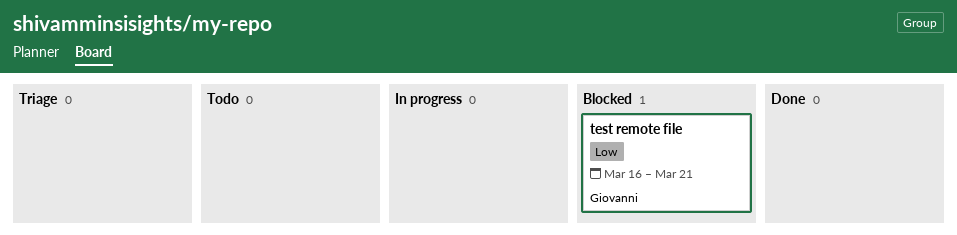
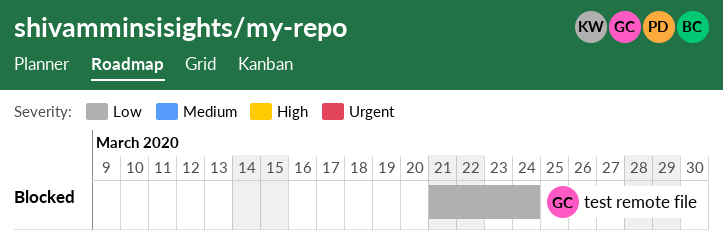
test remote file, start: Mar 16 -> Mar 21
test remote file, due: Mar 21 -> Mar 24

